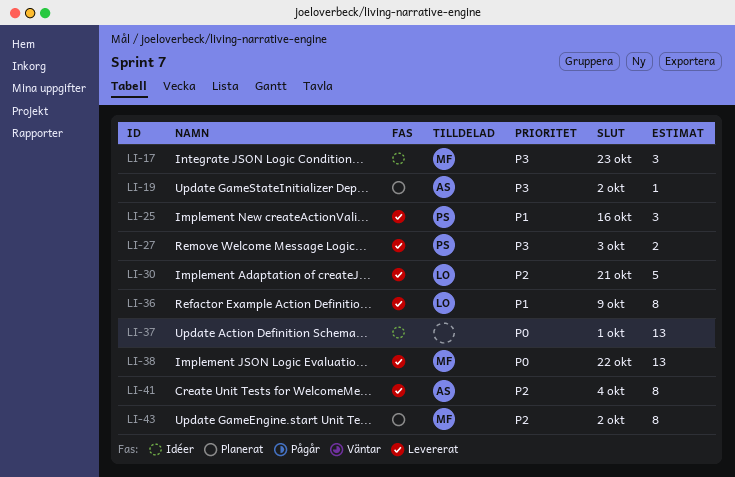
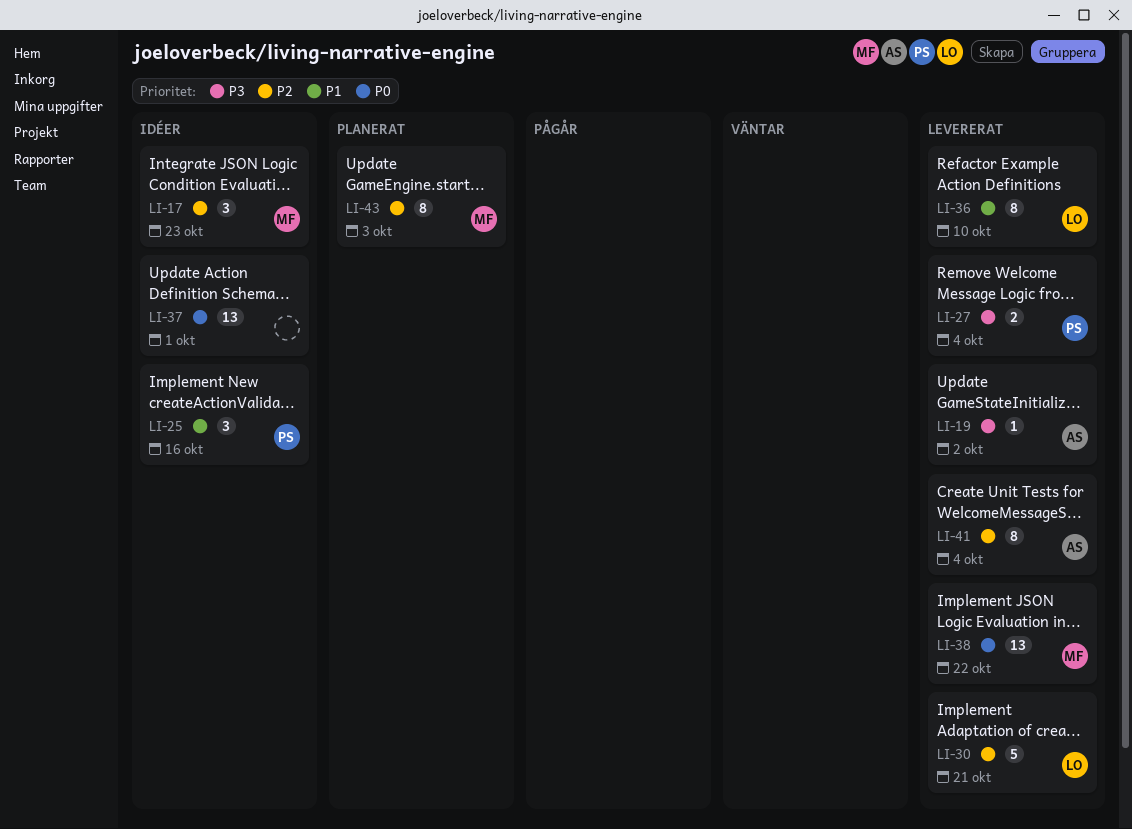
LI-17, priority: P3 -> P2
LI-19, status: Planerat -> Levererat
LI-25, status: Levererat -> Idéer
LI-27, due: Oct 3 -> Oct 4
LI-36, due: Oct 9 -> Oct 10
LI-43, due: Oct 2 -> Oct 3

